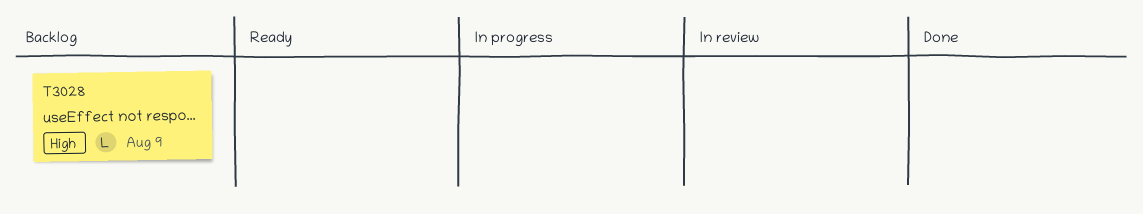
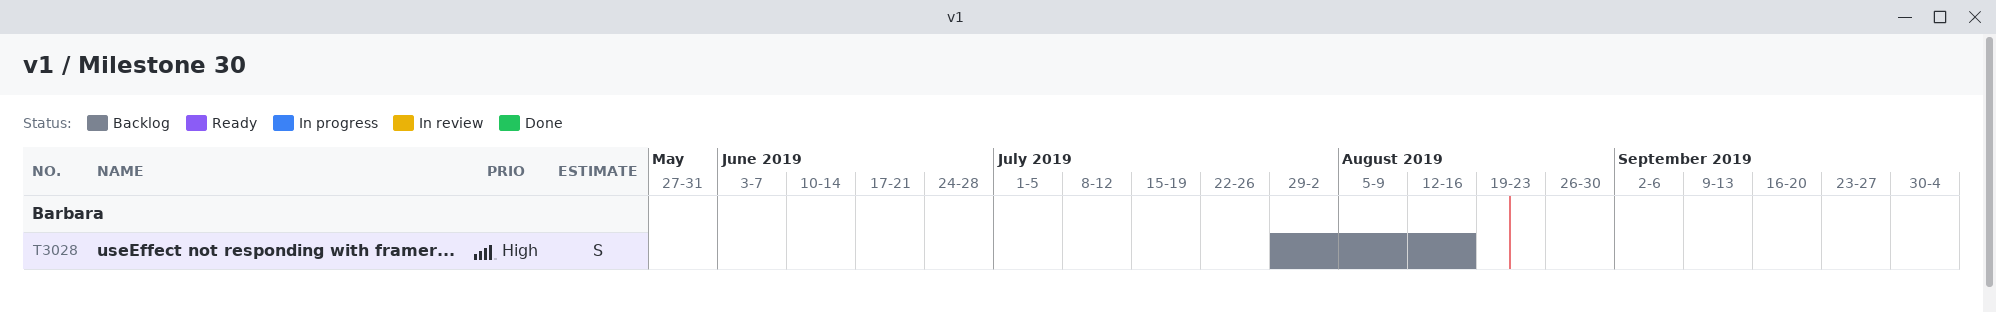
T3028, estimate: L -> S
T3028, due: Aug 9 -> Aug 16

